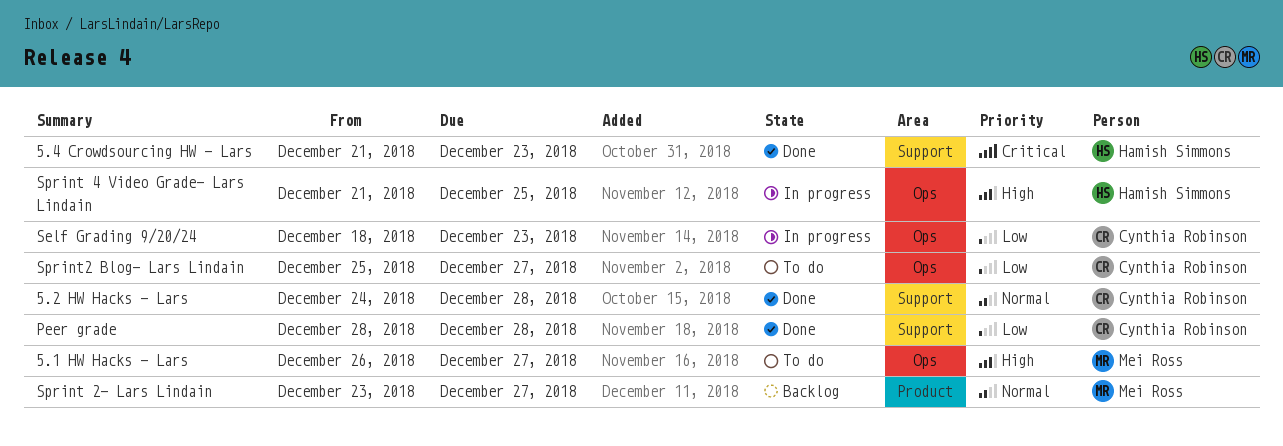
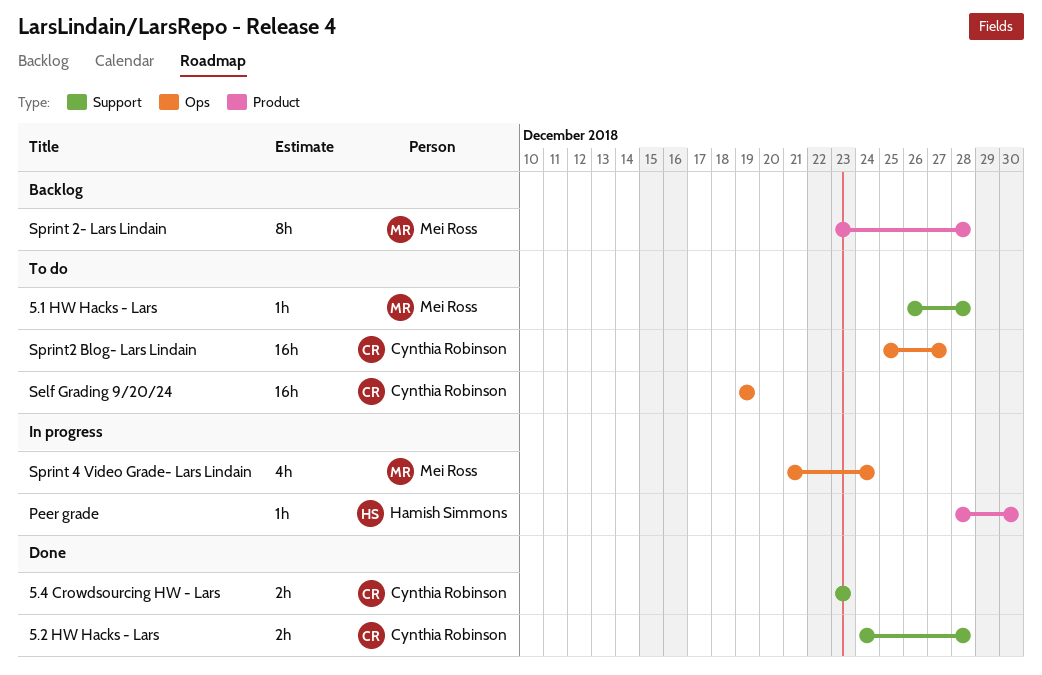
5.1 HW Hacks - Lars, label: Ops -> Support
5.1 HW Hacks - Lars, due: Dec 27 -> Dec 28
5.4 Crowdsourcing HW - Lars, owner: Hamish Simmons -> Cynthia Robinson
5.4 Crowdsourcing HW - Lars, start: Dec 21 -> Dec 23
Peer grade, status: Done -> In progress
Peer grade, owner: Cynthia Robinson -> Hamish Simmons
Peer grade, label: Support -> Product
Peer grade, due: Dec 28 -> Dec 30
Self Grading 9/20/24, status: In progress -> To do
Self Grading 9/20/24, start: Dec 18 -> Dec 19
Self Grading 9/20/24, due: Dec 23 -> Dec 19
Sprint 2- Lars Lindain, due: Dec 27 -> Dec 28
Sprint 4 Video Grade- Lars Lindain, owner: Hamish Simmons -> Mei Ross
Sprint 4 Video Grade- Lars Lindain, due: Dec 25 -> Dec 24

